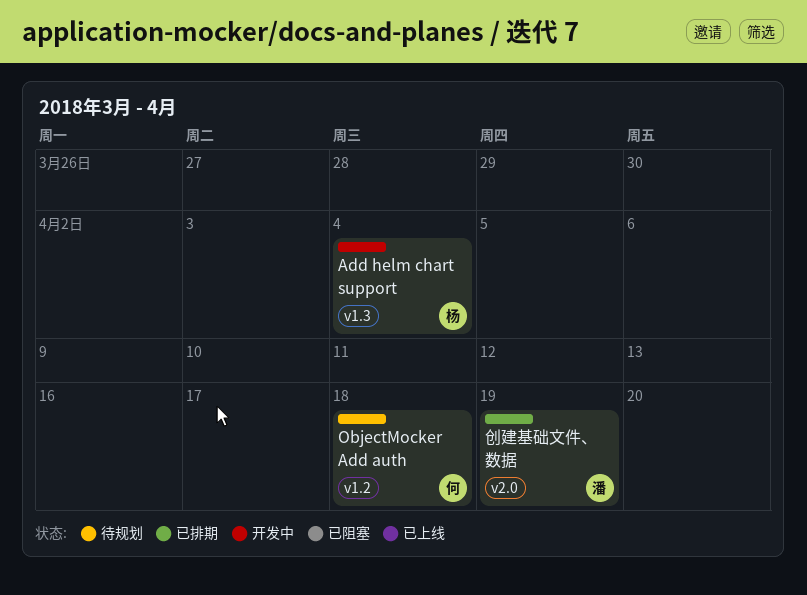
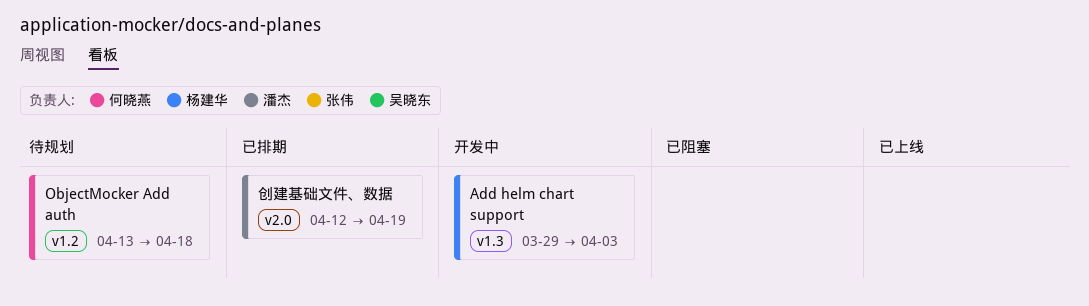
Add helm chart support, due: Apr 4 -> Apr 3

